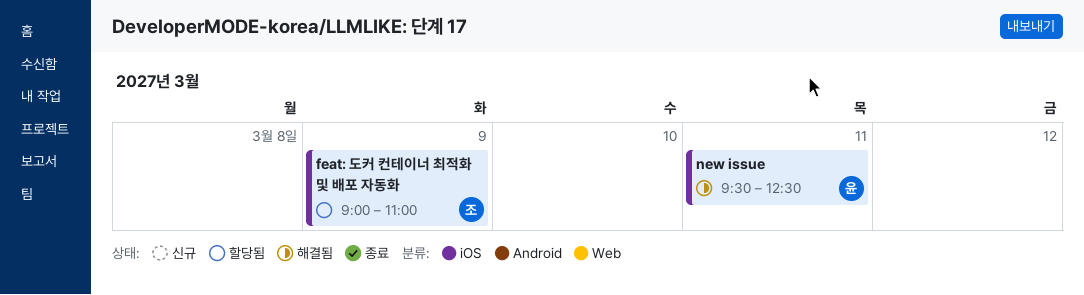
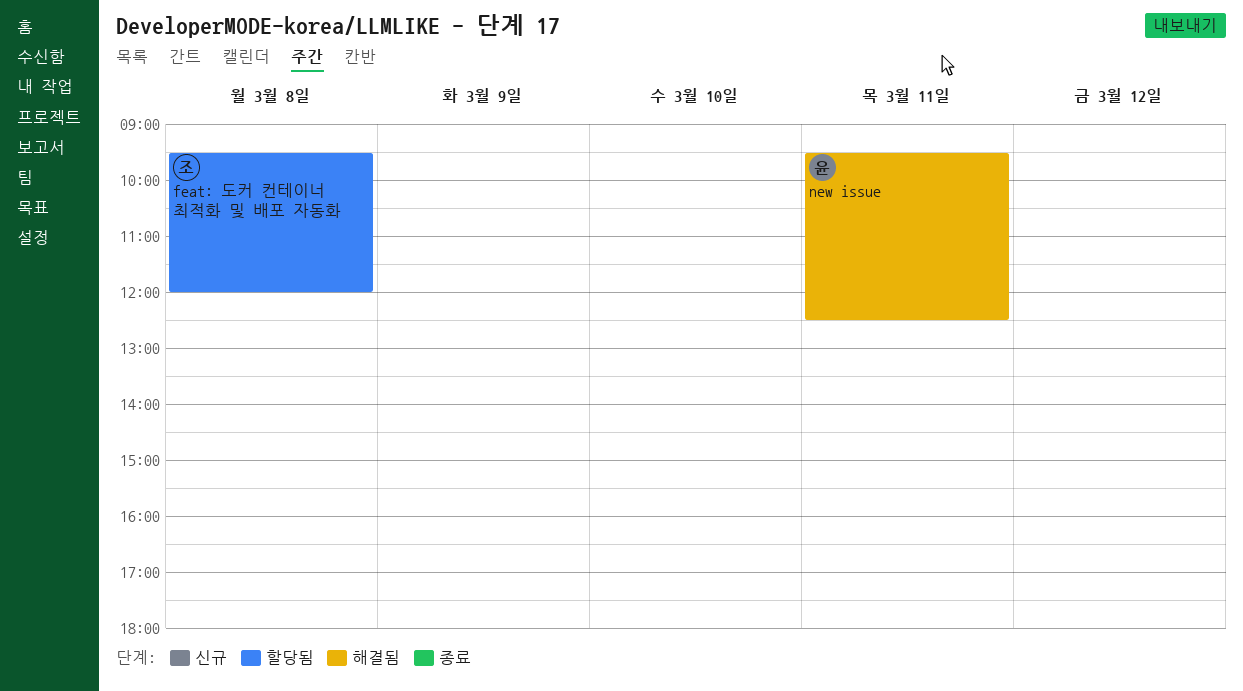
feat: 도커 컨테이너 최적화 및 배포 자동화, day: Mar 9 -> Mar 8
feat: 도커 컨테이너 최적화 및 배포 자동화, begins: 09:00 -> 09:30
feat: 도커 컨테이너 최적화 및 배포 자동화, ends: 11:00 -> 12:00

